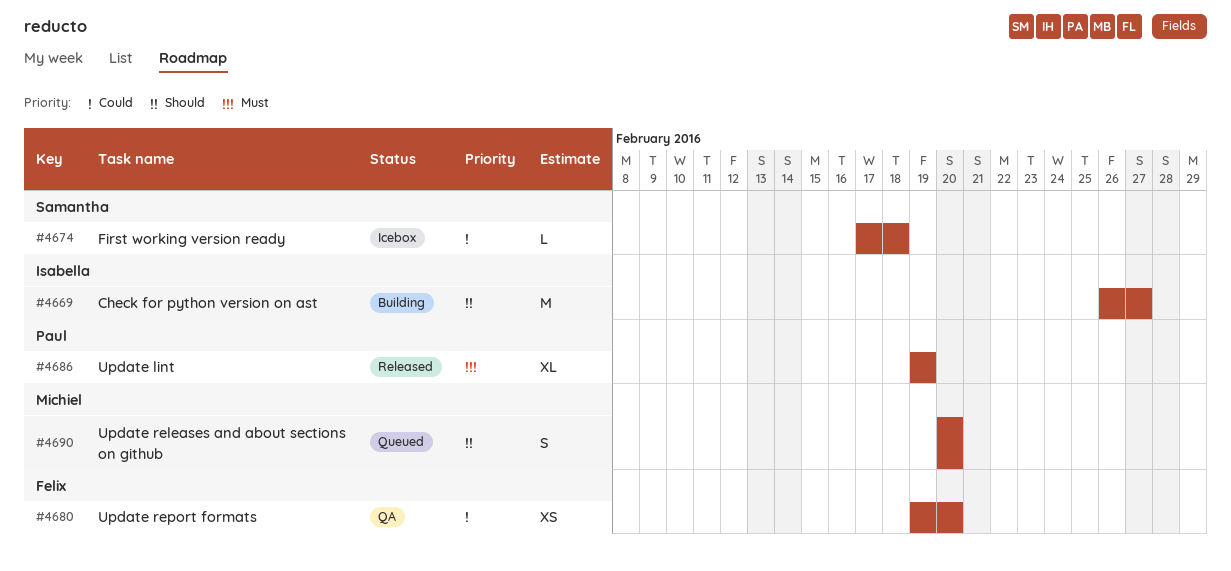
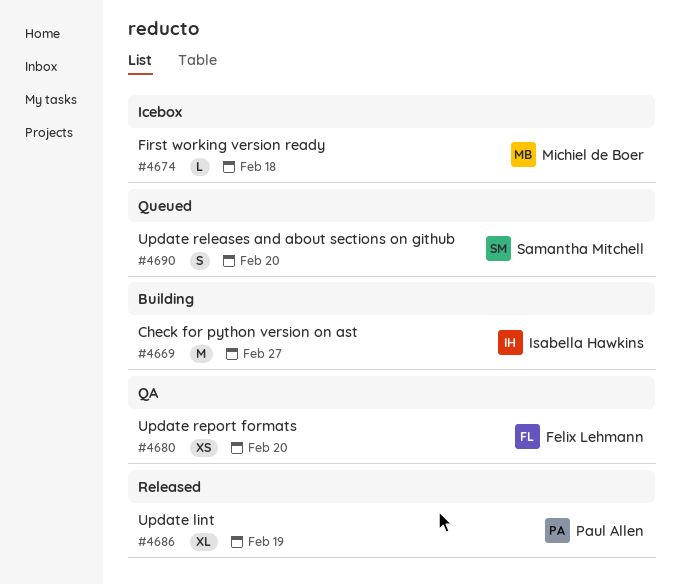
#4674, owner: Samantha Mitchell -> Michiel de Boer
#4690, owner: Michiel de Boer -> Samantha Mitchell

